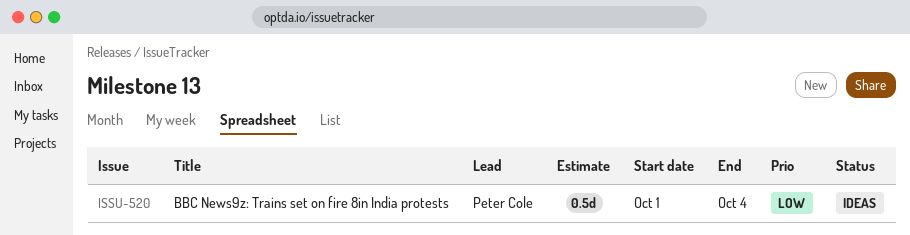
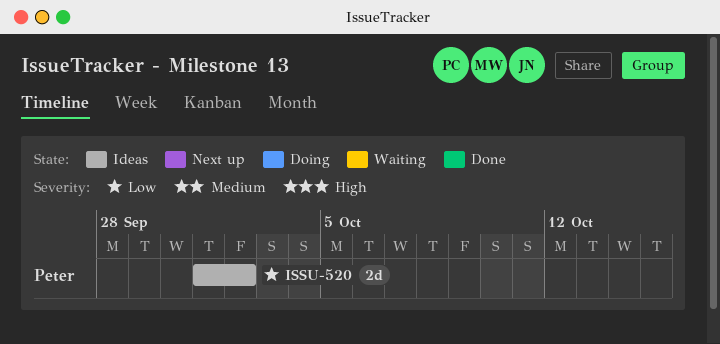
ISSU-520, estimate: 0.5d -> 2d
ISSU-520, due: Oct 4 -> Oct 2

